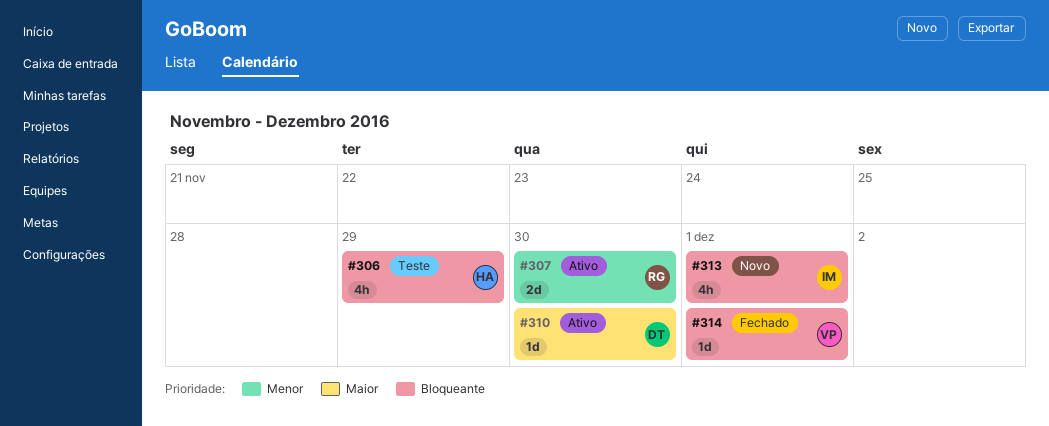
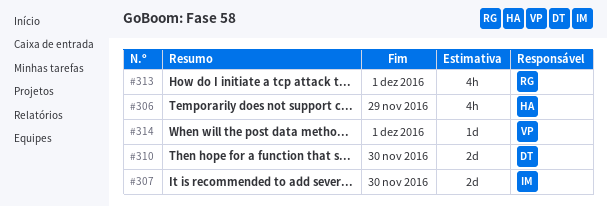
#307, owner: RG -> IM
#310, estimate: 1d -> 2d
#313, owner: IM -> RG

